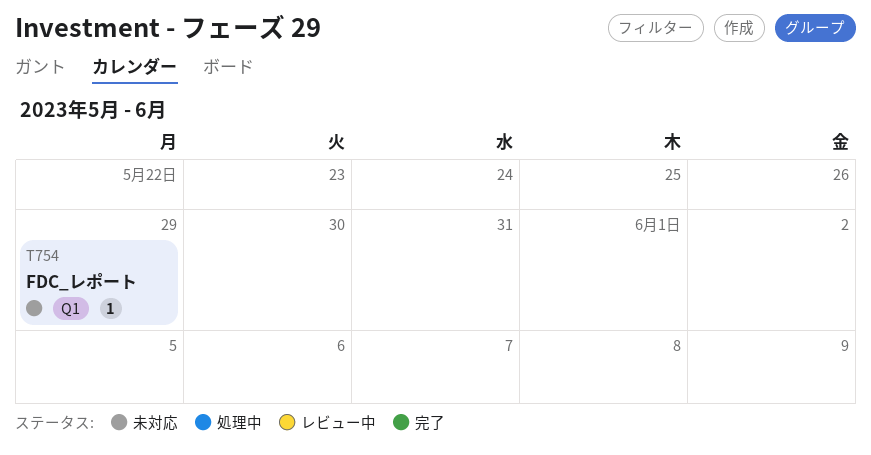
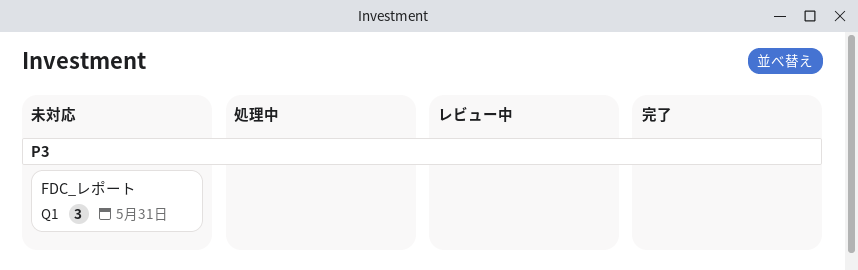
FDC_レポート, estimate: 1 -> 3
FDC_レポート, due: May 29 -> May 31

